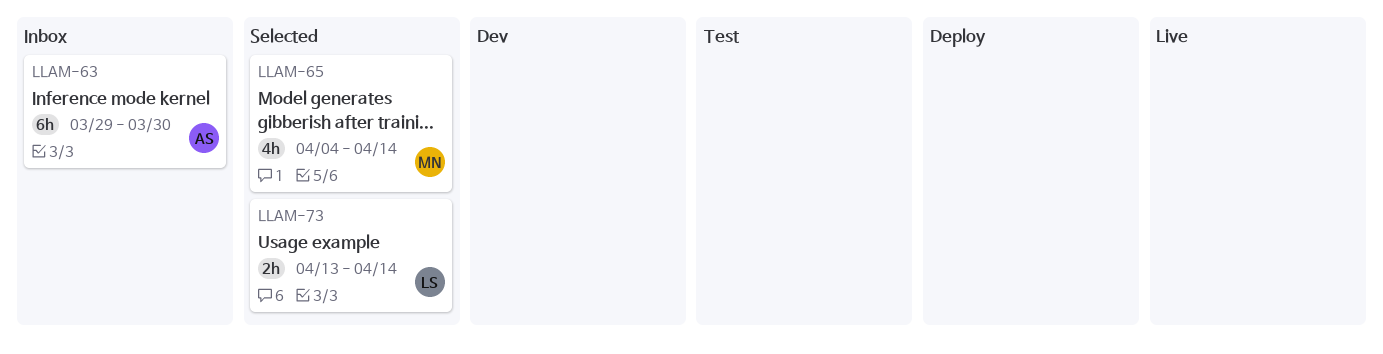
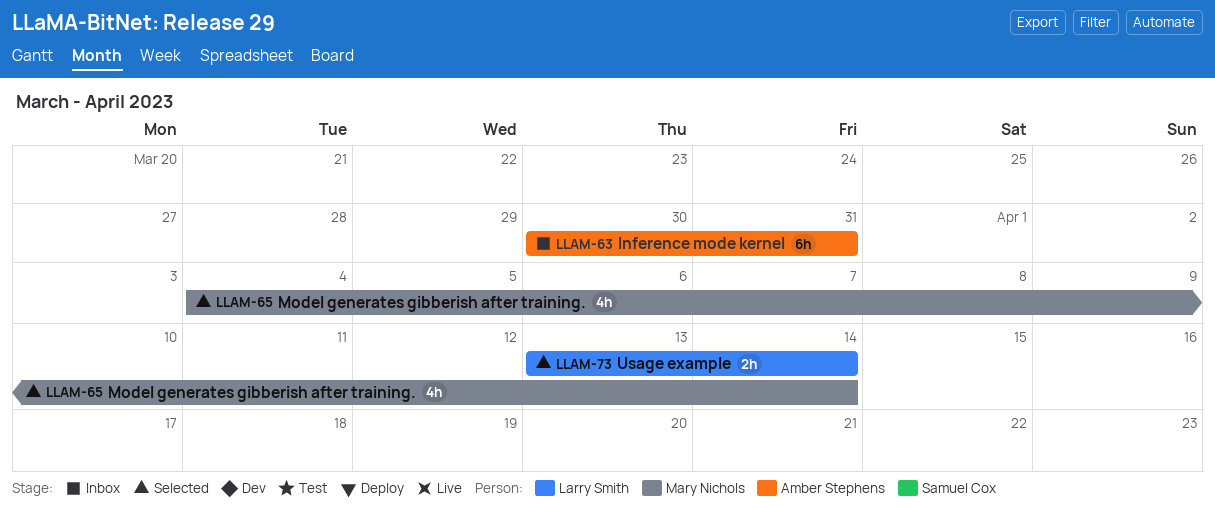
LLAM-63, start: Mar 29 -> Mar 30
LLAM-63, due: Mar 30 -> Mar 31

